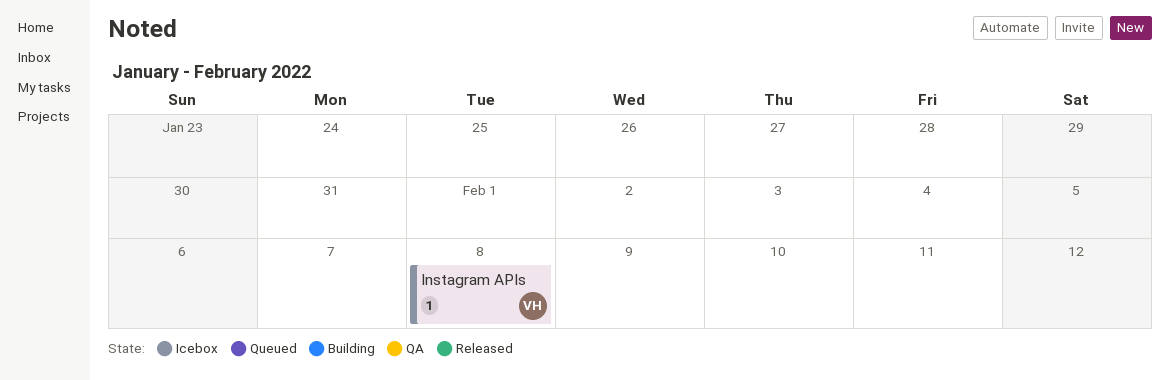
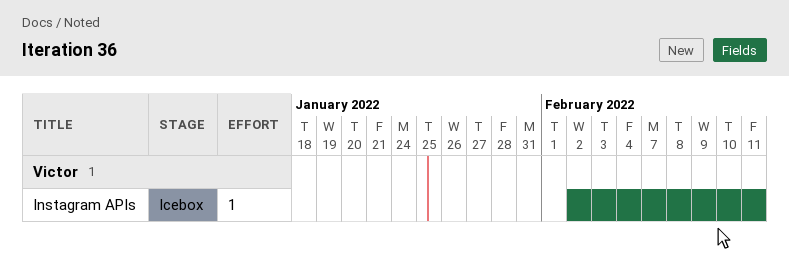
Instagram APIs, due: Feb 8 -> Feb 11

